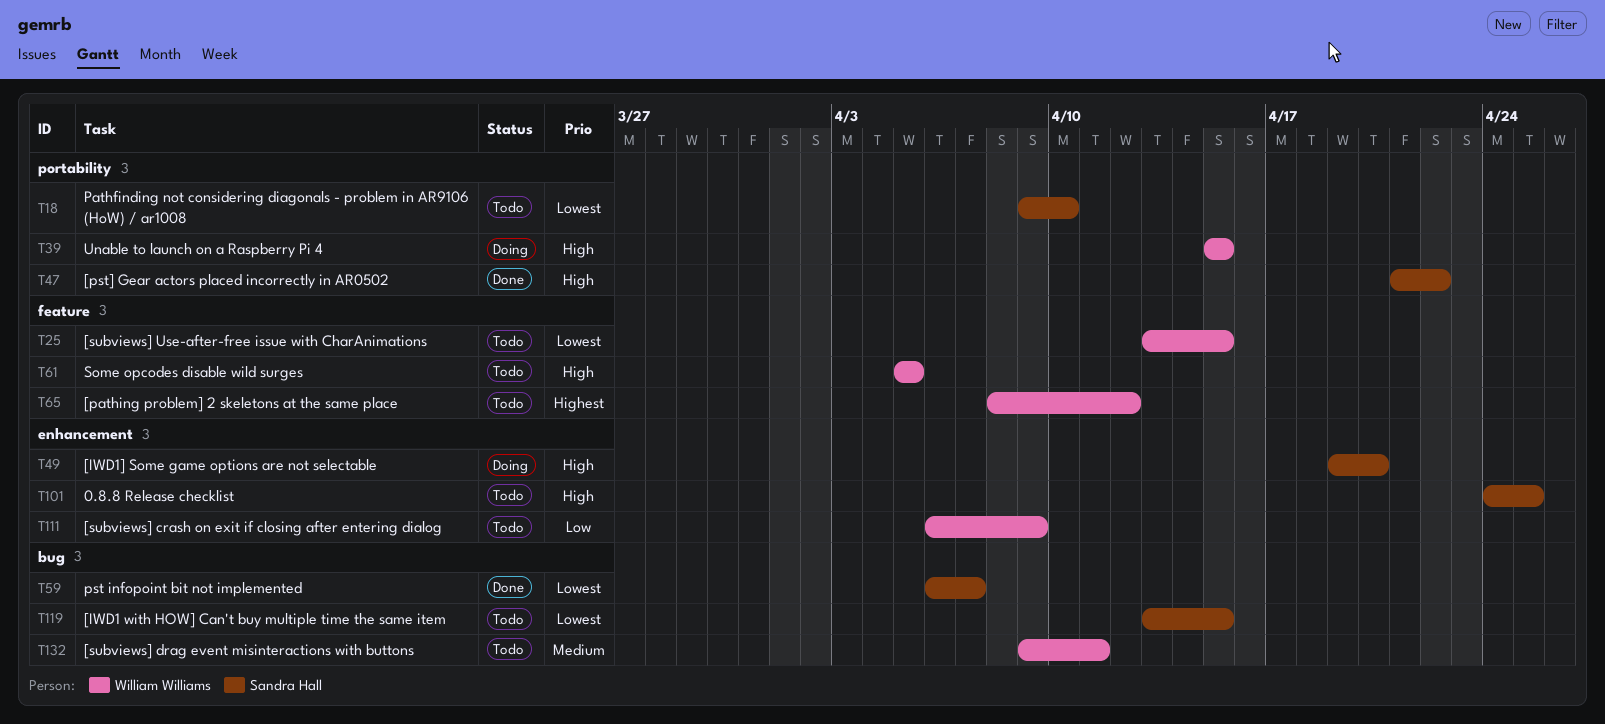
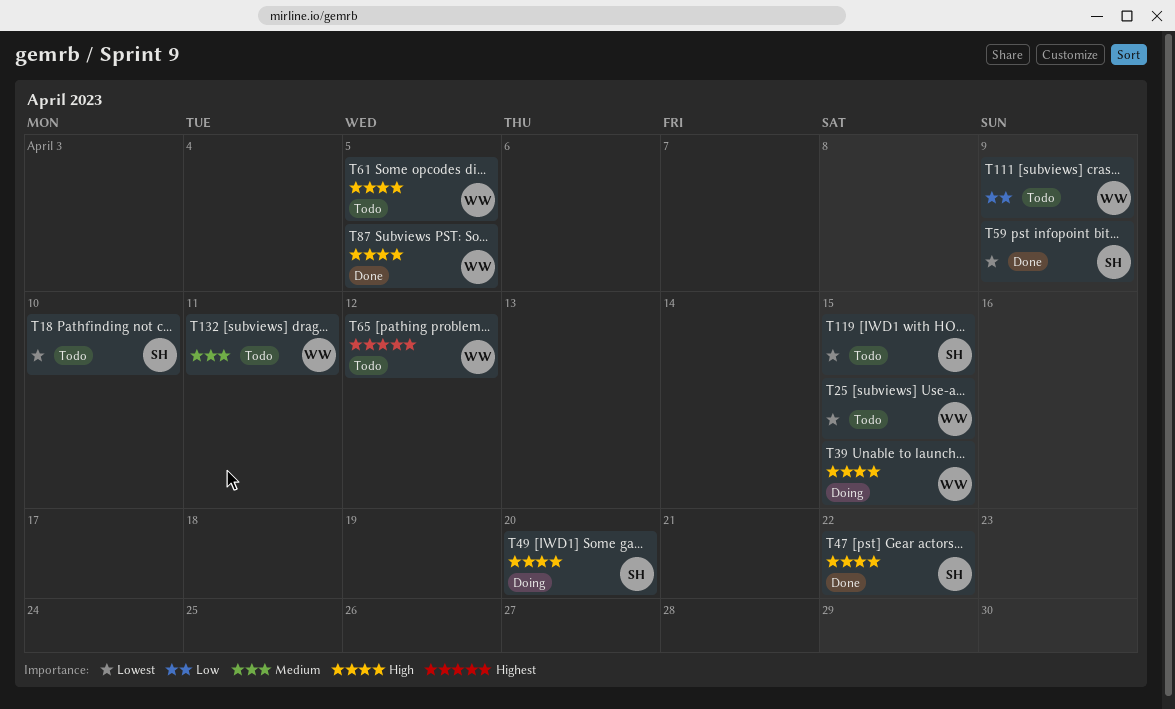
T59, due: Apr 7 -> Apr 9
T87: none -> present
T101: present -> none

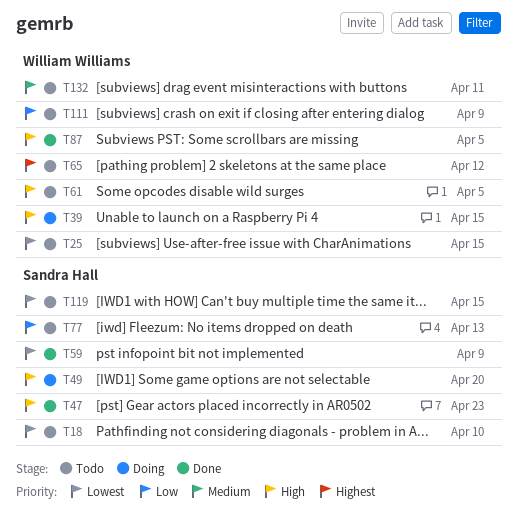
T47, due: Apr 22 -> Apr 23
T77: none -> present

